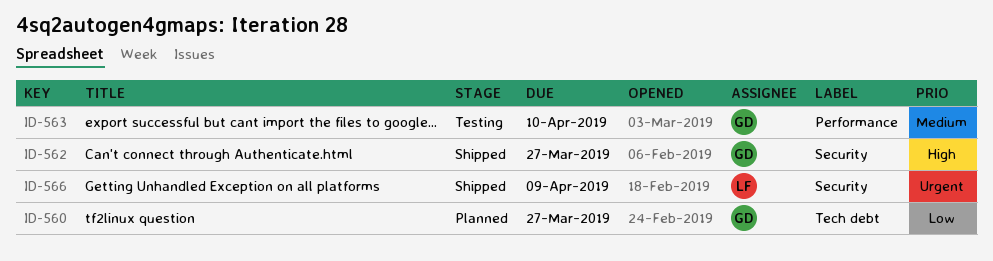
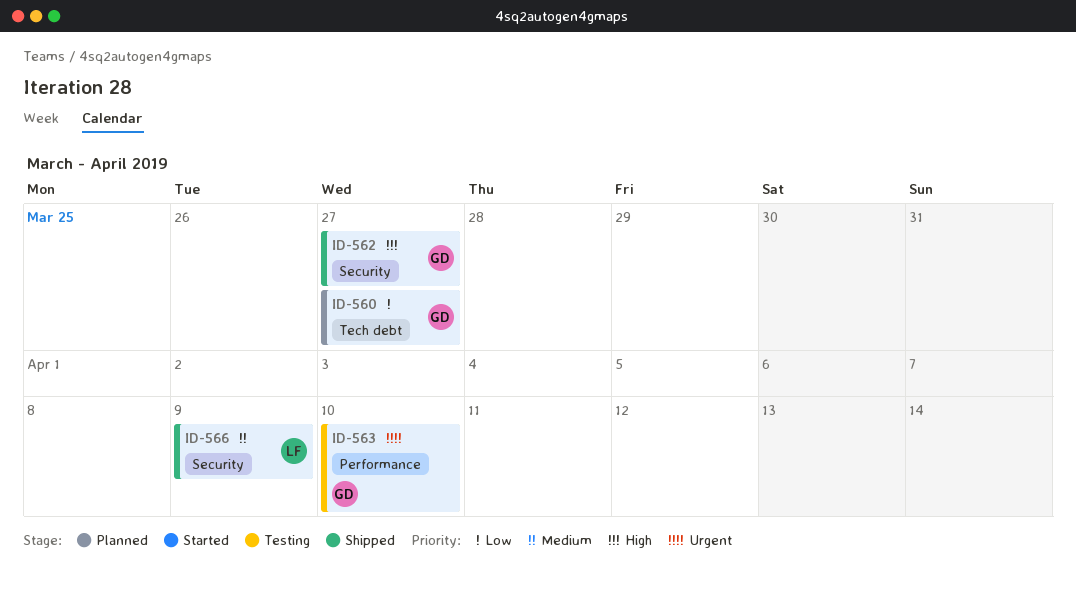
ID-563, priority: Medium -> Urgent
ID-566, priority: Urgent -> Medium

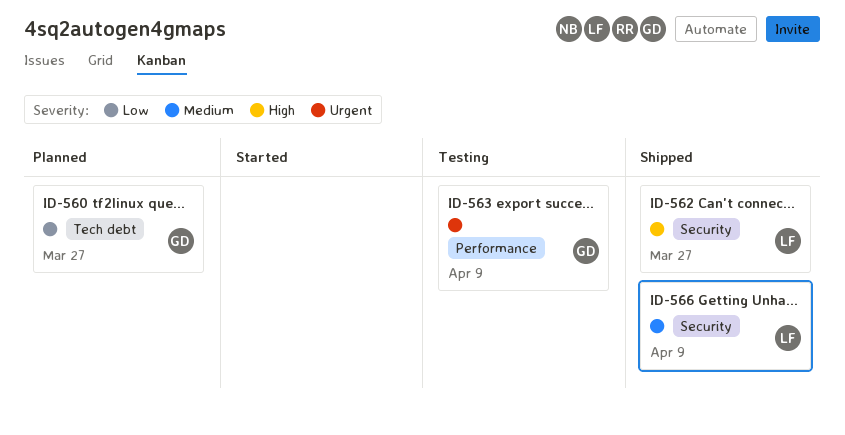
ID-562, owner: GD -> LF
ID-563, due: Apr 10 -> Apr 9

